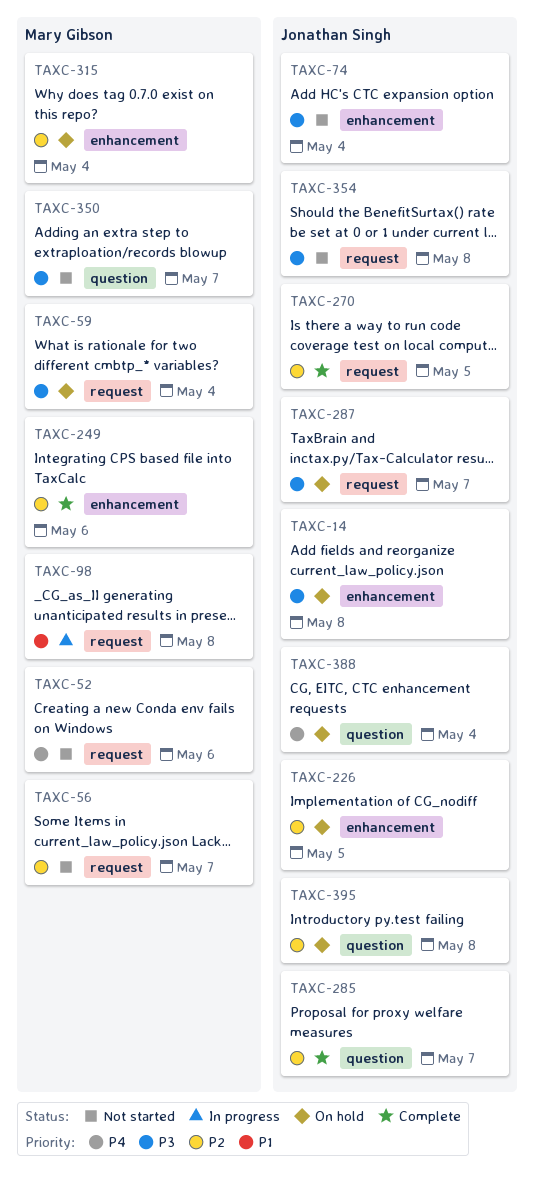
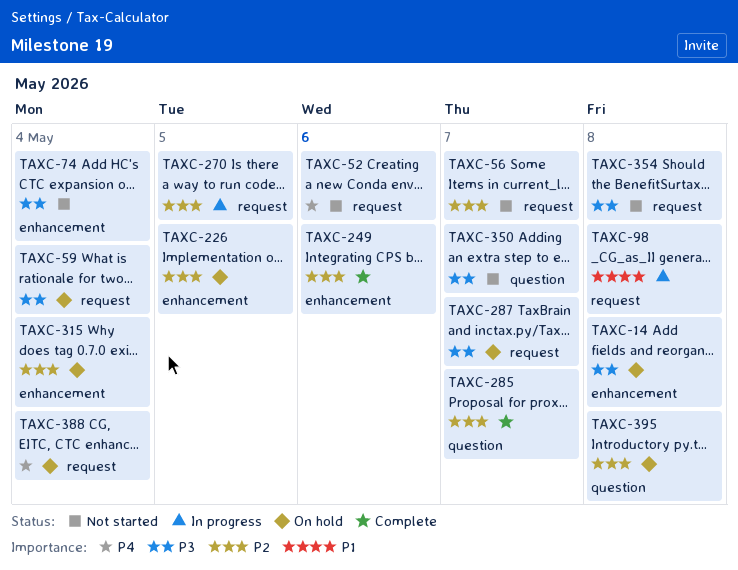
TAXC-270, status: Complete -> In progress
TAXC-388, label: question -> request

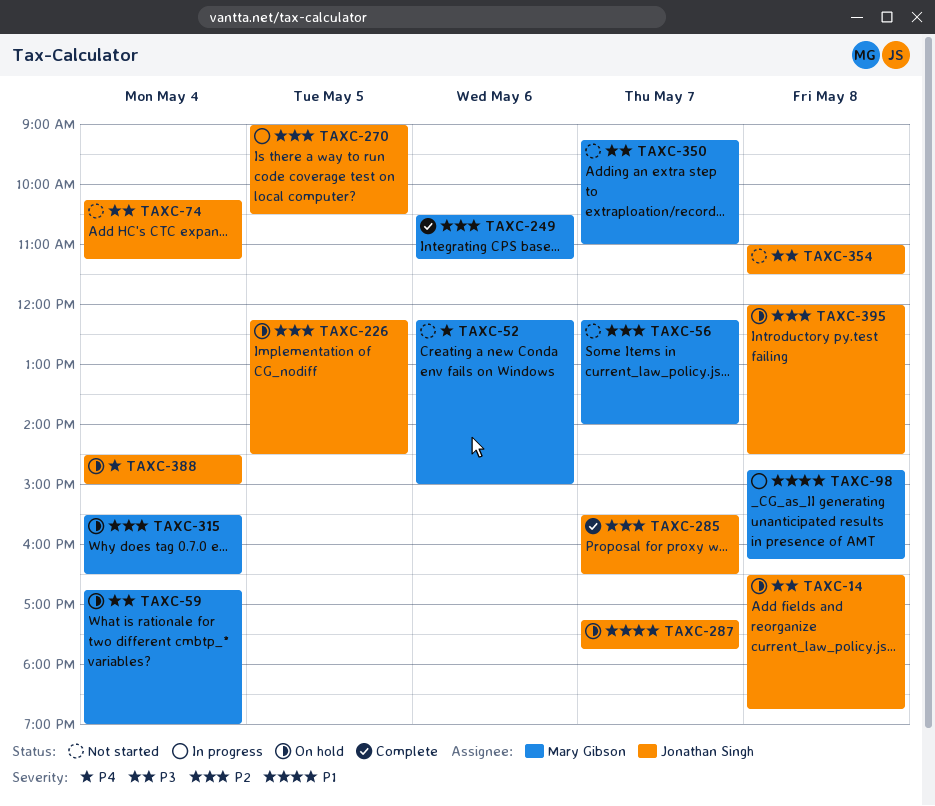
TAXC-287, priority: P3 -> P1

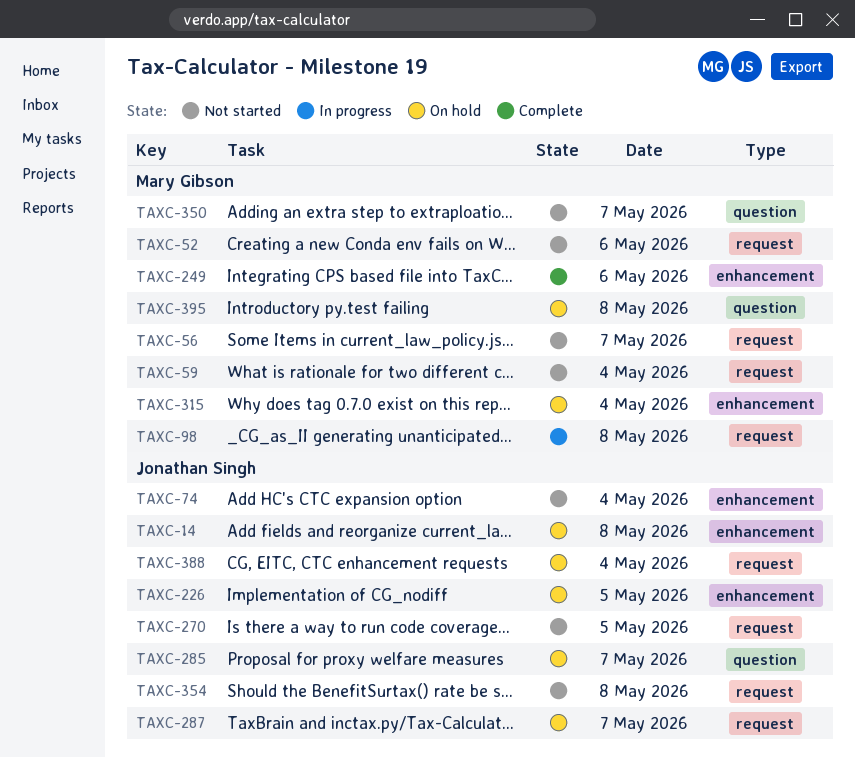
TAXC-59, status: On hold -> Not started
TAXC-270, status: In progress -> Not started
TAXC-285, status: Complete -> On hold
TAXC-395, owner: Jonathan Singh -> Mary Gibson

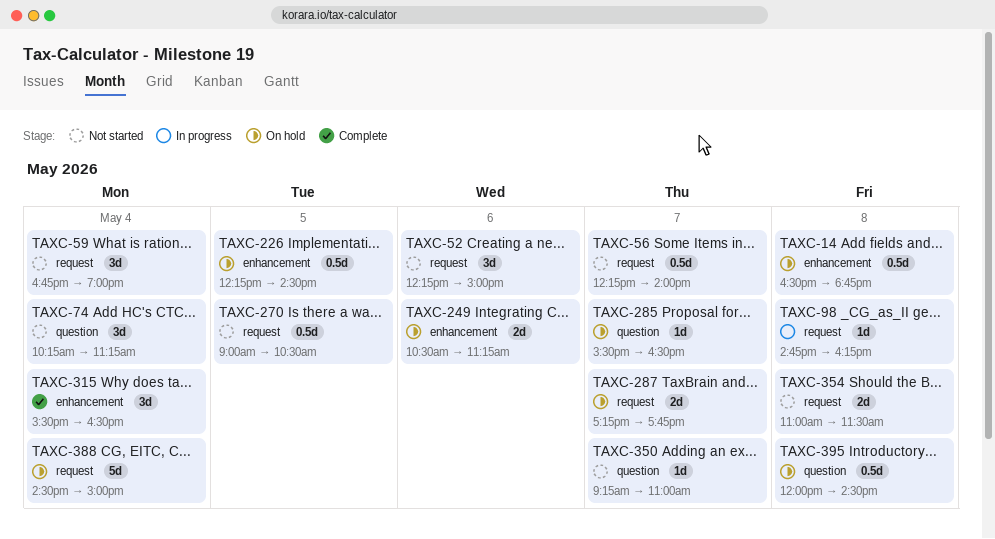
TAXC-74, label: enhancement -> question
TAXC-249, status: Complete -> On hold
TAXC-315, status: On hold -> Complete

